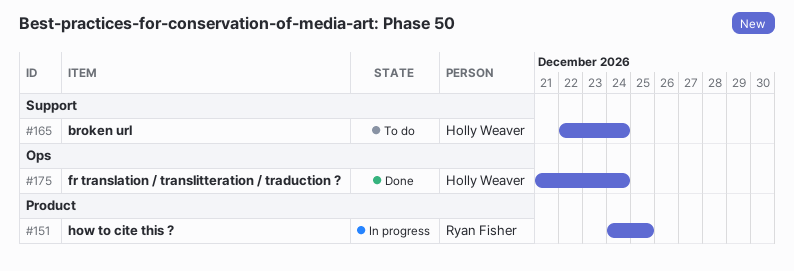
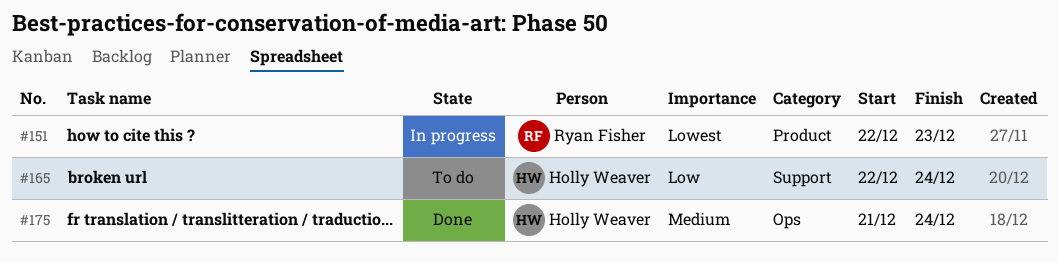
#151, start: Dec 24 -> Dec 22
#151, due: Dec 25 -> Dec 23

